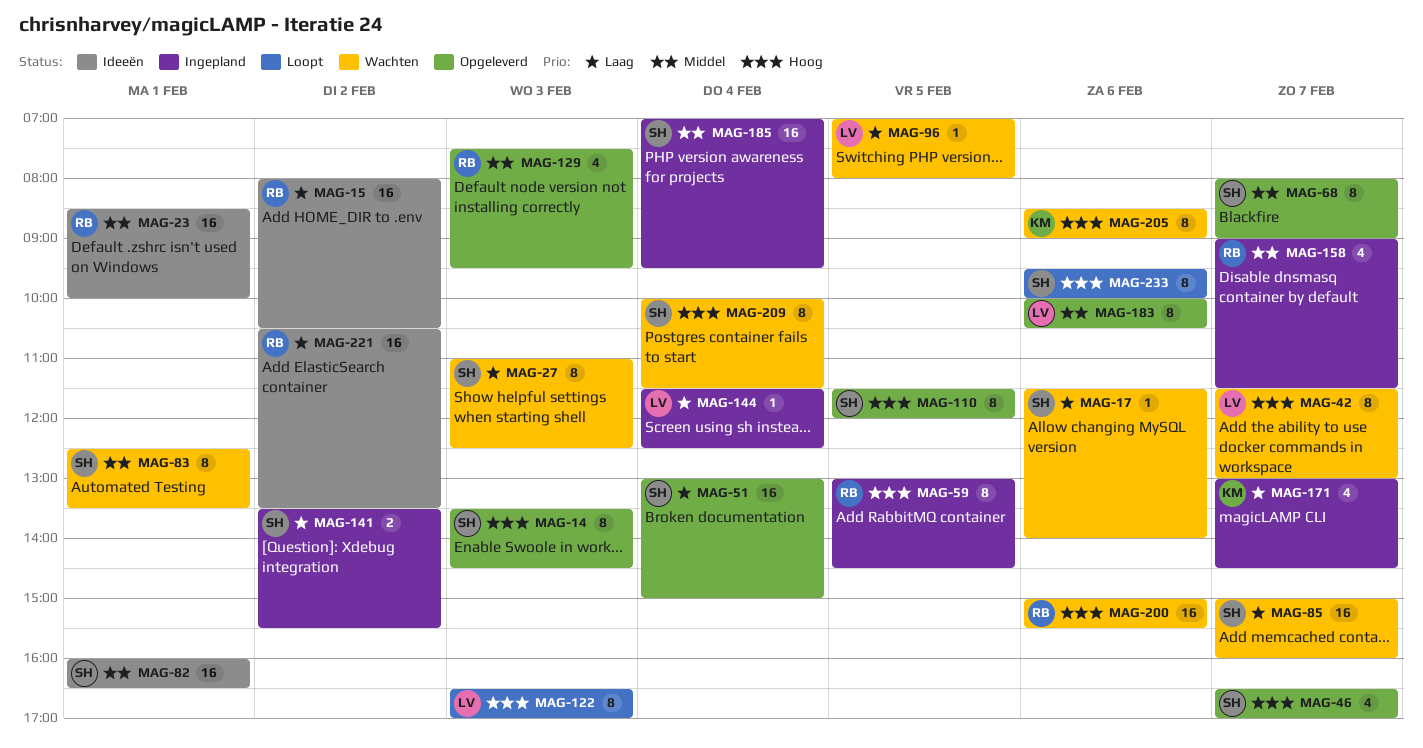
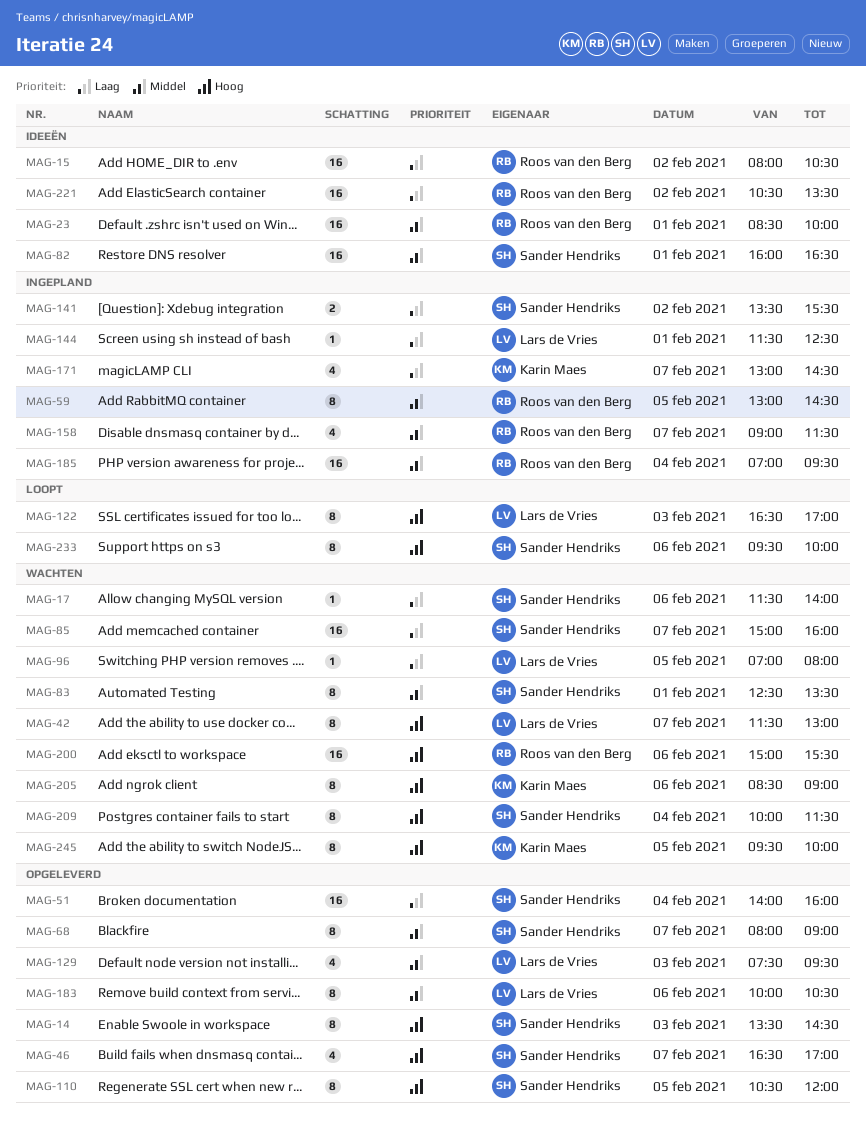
MAG-27: present -> none
MAG-51, begins: 13:00 -> 14:00
MAG-51, ends: 15:00 -> 16:00
MAG-59, priority: Hoog -> Middel
MAG-110, begins: 11:30 -> 10:30
MAG-129, owner: Roos van den Berg -> Lars de Vries
MAG-144, day: Feb 4 -> Feb 1
MAG-185, owner: Sander Hendriks -> Roos van den Berg
MAG-245: none -> present

